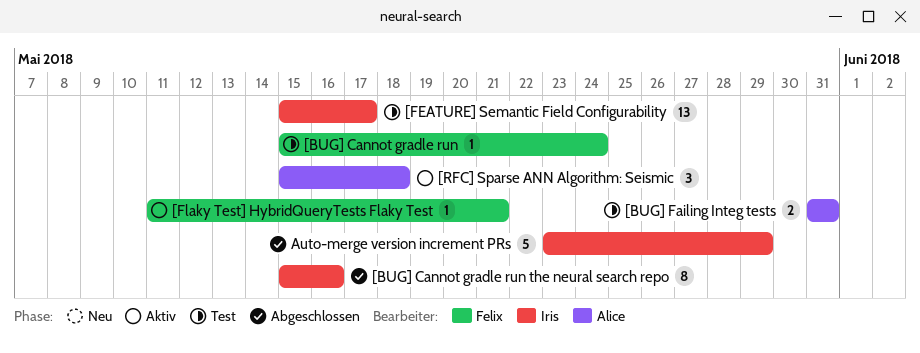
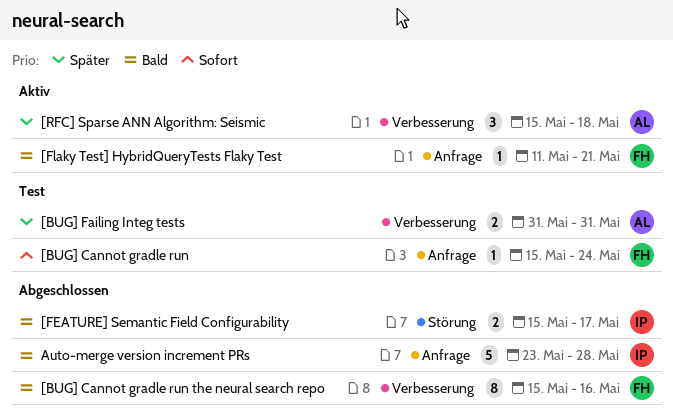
[BUG] Cannot gradle run the neural search repo, owner: Iris -> Felix
[FEATURE] Semantic Field Configurability, status: Test -> Abgeschlossen
[FEATURE] Semantic Field Configurability, estimate: 13 -> 2
Auto-merge version increment PRs, due: May 29 -> May 28

